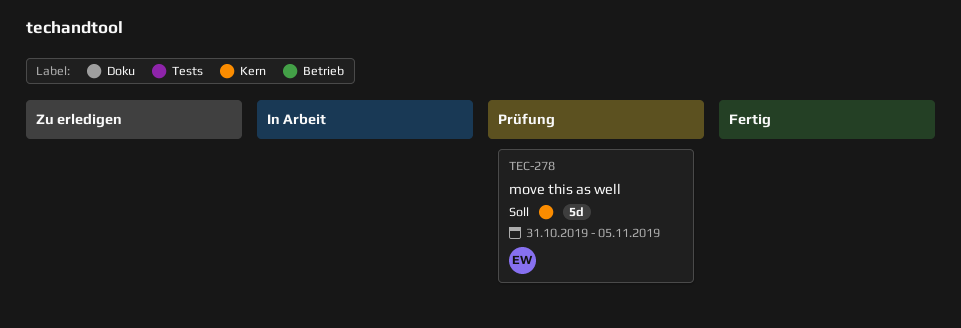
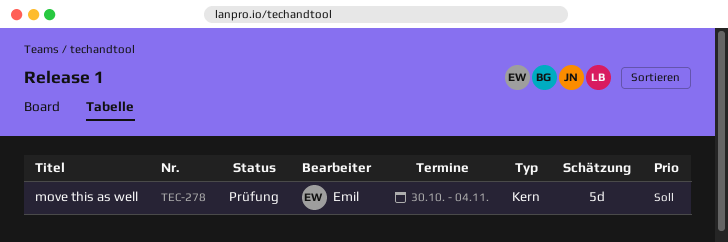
TEC-278, start: Oct 31 -> Oct 30
TEC-278, due: Nov 5 -> Nov 4

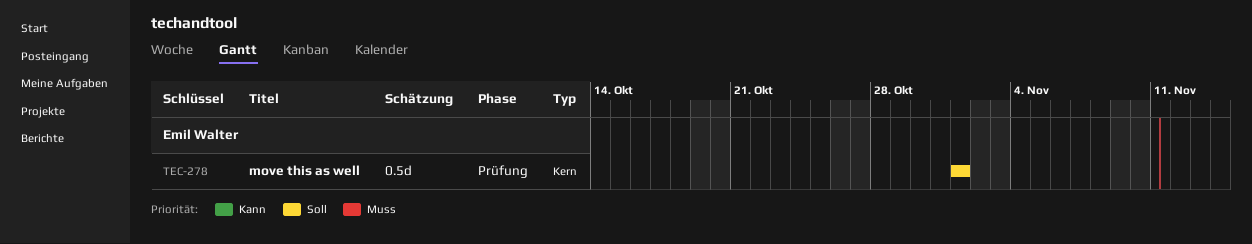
TEC-278, estimate: 5d -> 0.5d
TEC-278, start: Oct 30 -> Nov 1
TEC-278, due: Nov 4 -> Nov 1

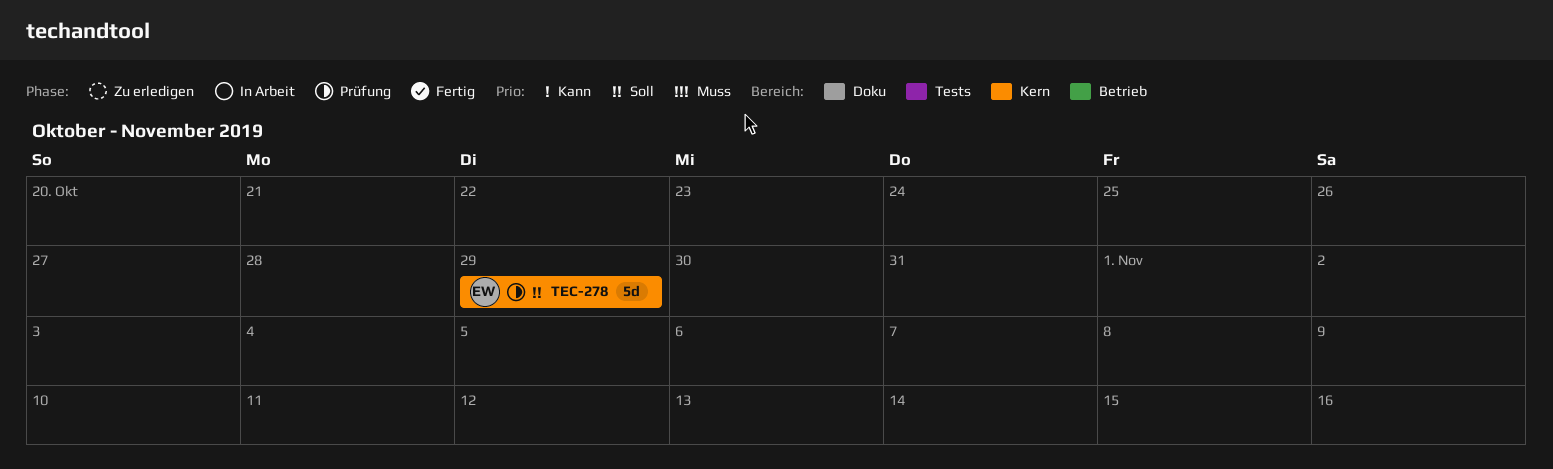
TEC-278, estimate: 0.5d -> 5d
TEC-278, start: Nov 1 -> Oct 29
TEC-278, due: Nov 1 -> Oct 29

